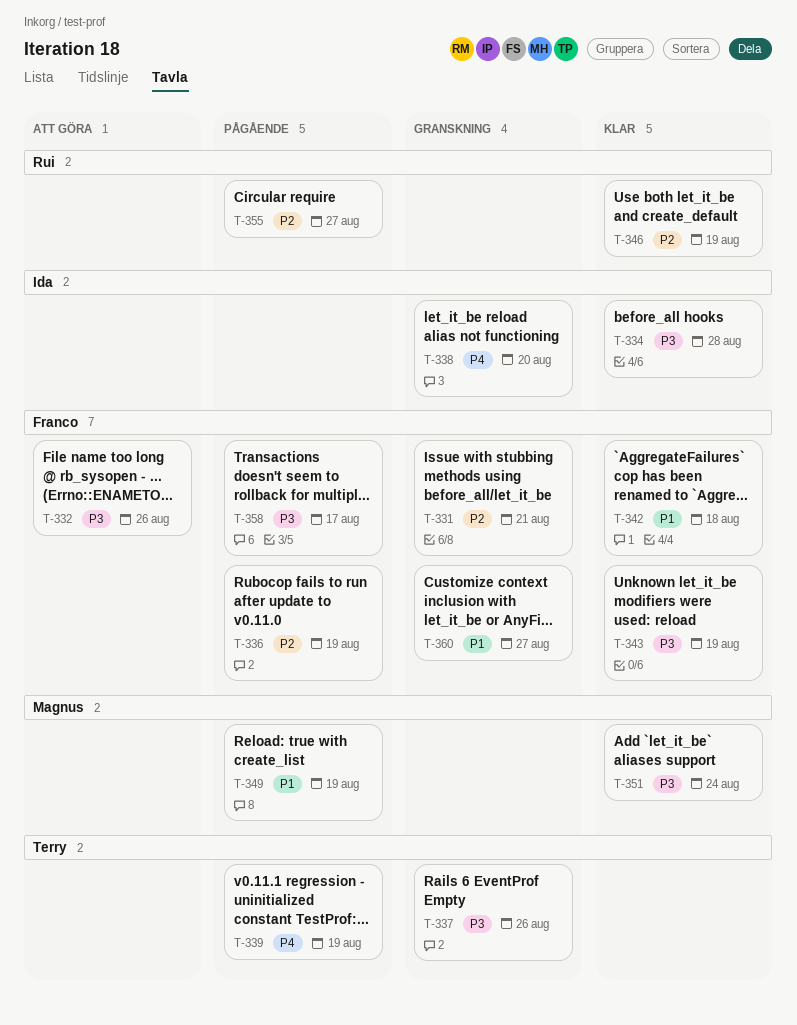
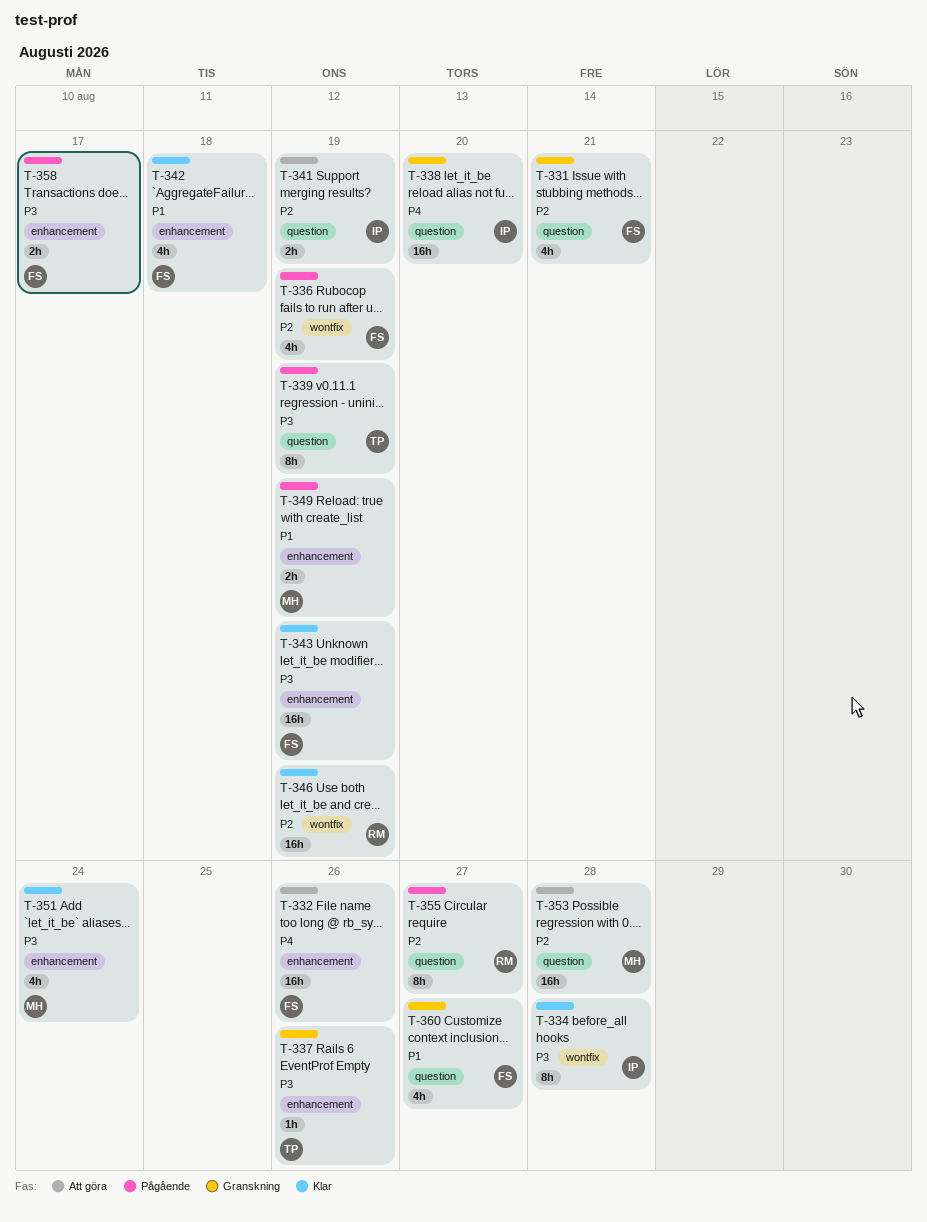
T-332, priority: P3 -> P4
T-339, priority: P4 -> P3
T-341: none -> present
T-353: none -> present

